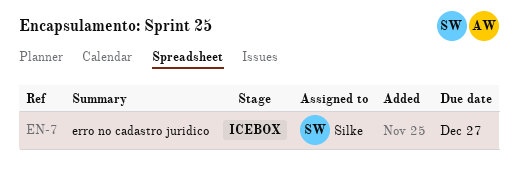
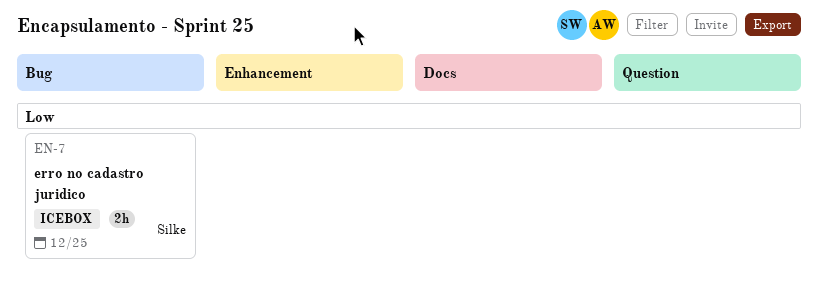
EN-7, due: Dec 27 -> Dec 25

